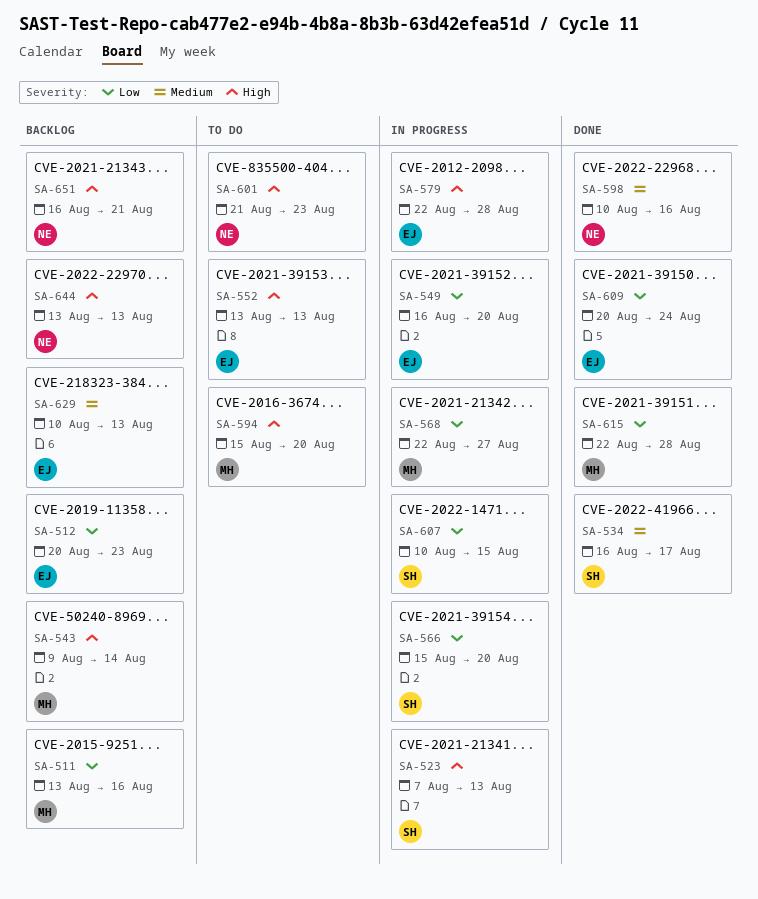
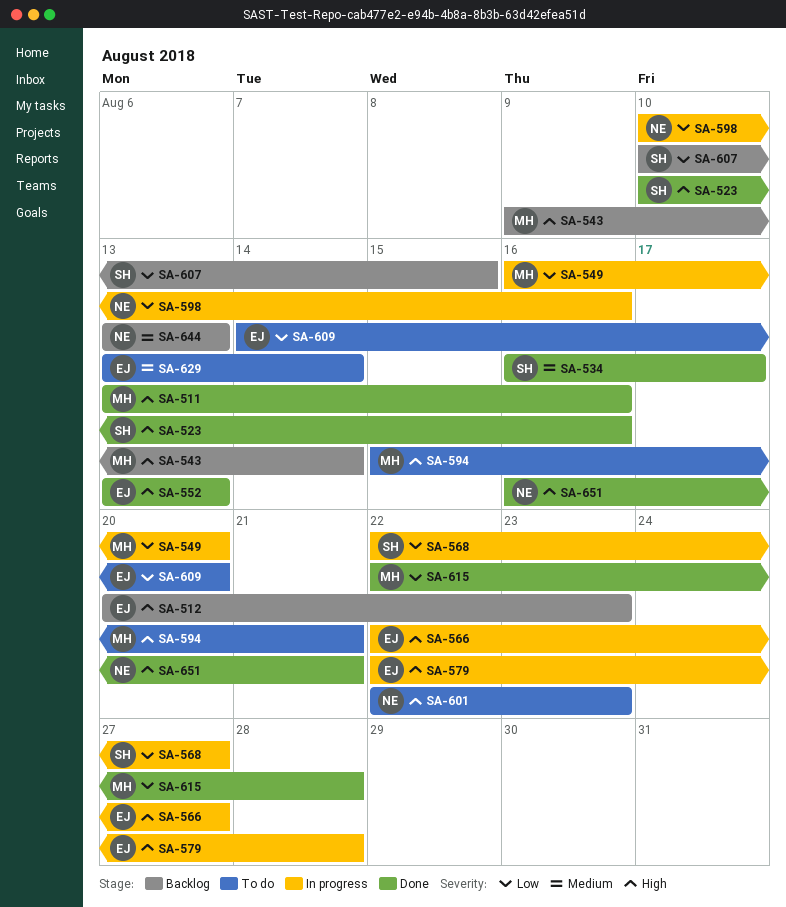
SA-511, status: Backlog -> Done
SA-511, priority: Low -> High
SA-512, priority: Low -> High
SA-523, status: In progress -> Done
SA-523, start: Aug 7 -> Aug 10
SA-523, due: Aug 13 -> Aug 16
SA-549, owner: EJ -> MH
SA-552, status: To do -> Done
SA-566, owner: SH -> EJ
SA-566, priority: Low -> High
SA-566, start: Aug 15 -> Aug 22
SA-566, due: Aug 20 -> Aug 27
SA-568, owner: MH -> SH
SA-594, due: Aug 20 -> Aug 21
SA-598, status: Done -> In progress
SA-598, priority: Medium -> Low
SA-601, start: Aug 21 -> Aug 22
SA-607, status: In progress -> Backlog
SA-609, status: Done -> To do
SA-609, start: Aug 20 -> Aug 14
SA-609, due: Aug 24 -> Aug 20
SA-629, status: Backlog -> To do
SA-629, start: Aug 10 -> Aug 13
SA-629, due: Aug 13 -> Aug 14
SA-644, priority: High -> Medium
SA-651, status: Backlog -> Done

